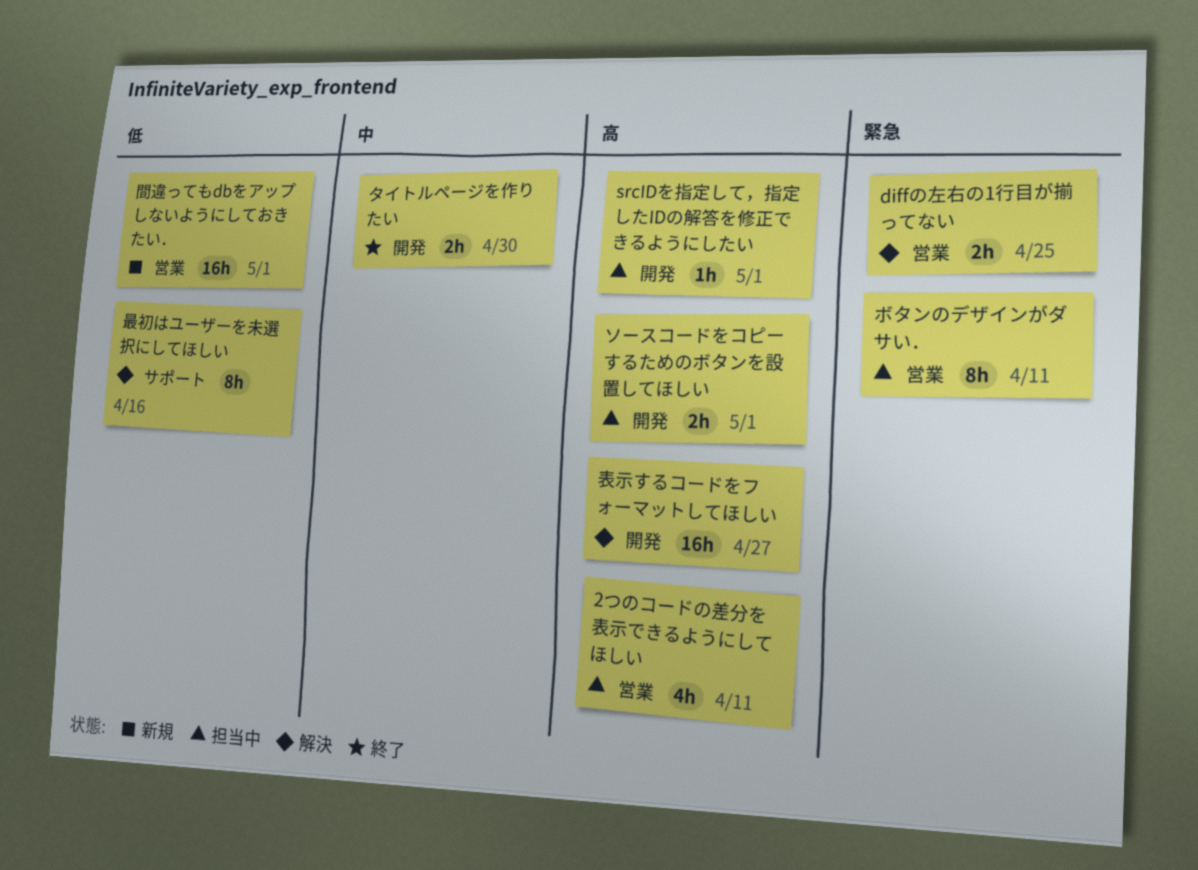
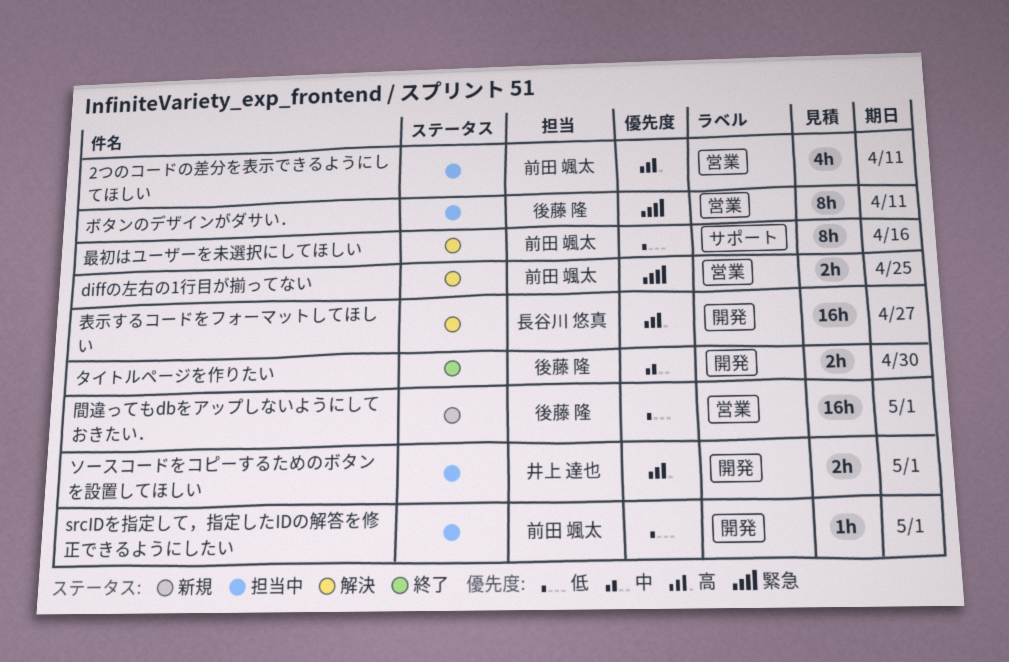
srcIDを指定して，指定したIDの解答を修正できるようにしたい, priority: 高 -> 低

